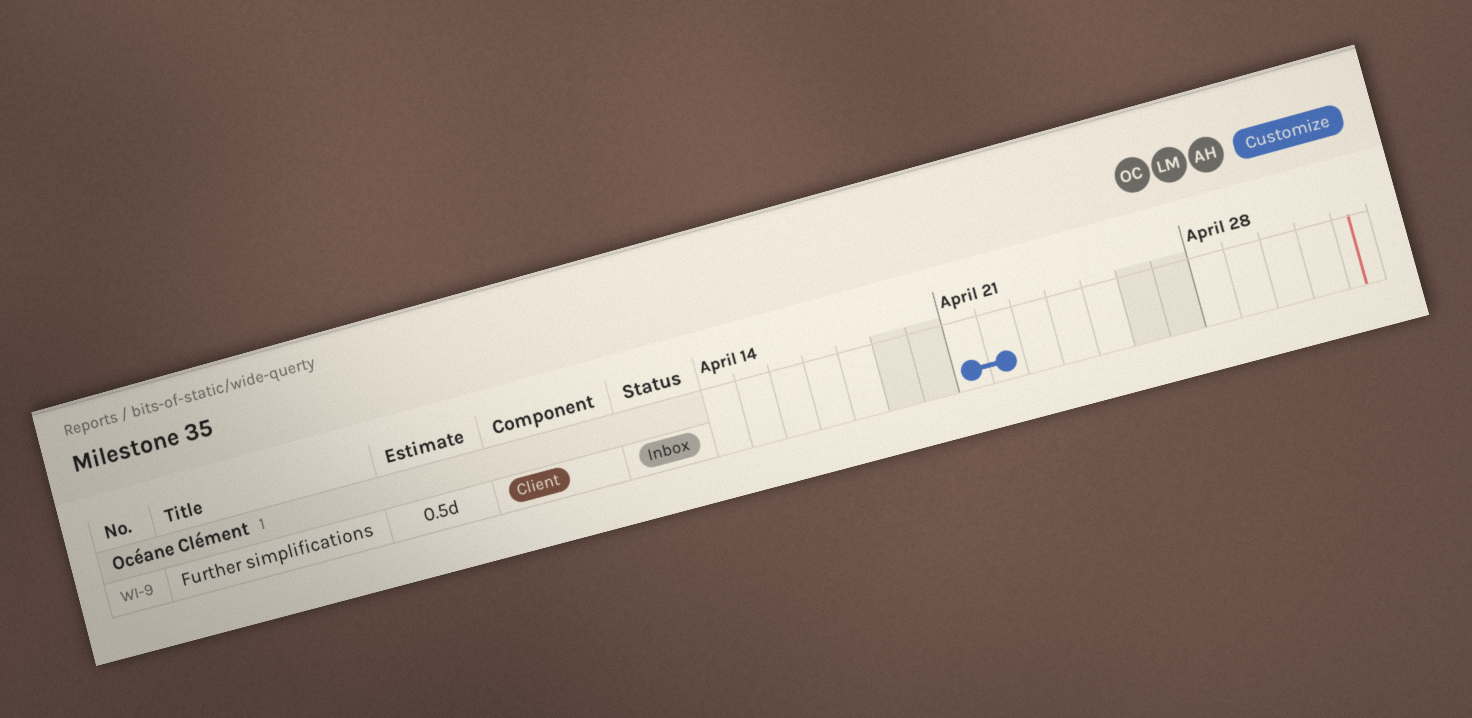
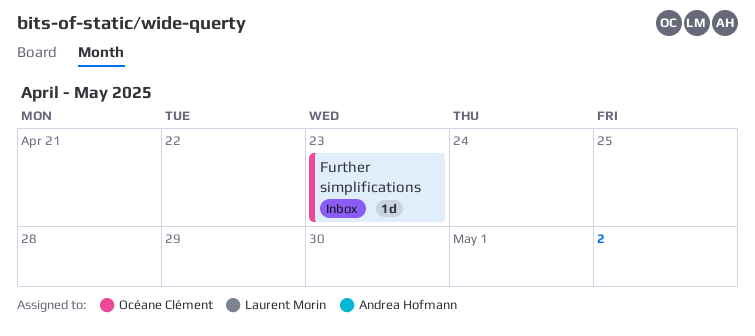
Further simplifications, estimate: 0.5d -> 1d
Further simplifications, due: Apr 22 -> Apr 23

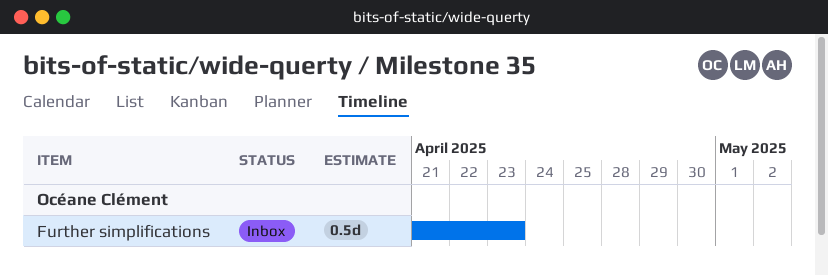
Further simplifications, estimate: 1d -> 0.5d

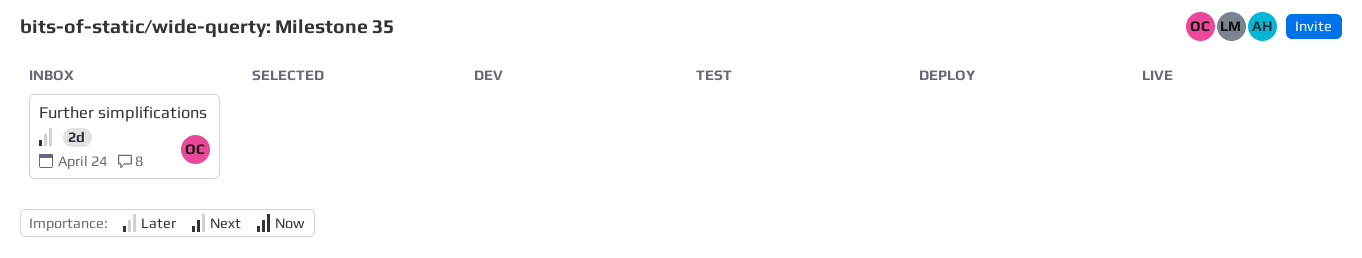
Further simplifications, estimate: 0.5d -> 2d
Further simplifications, due: Apr 23 -> Apr 24

